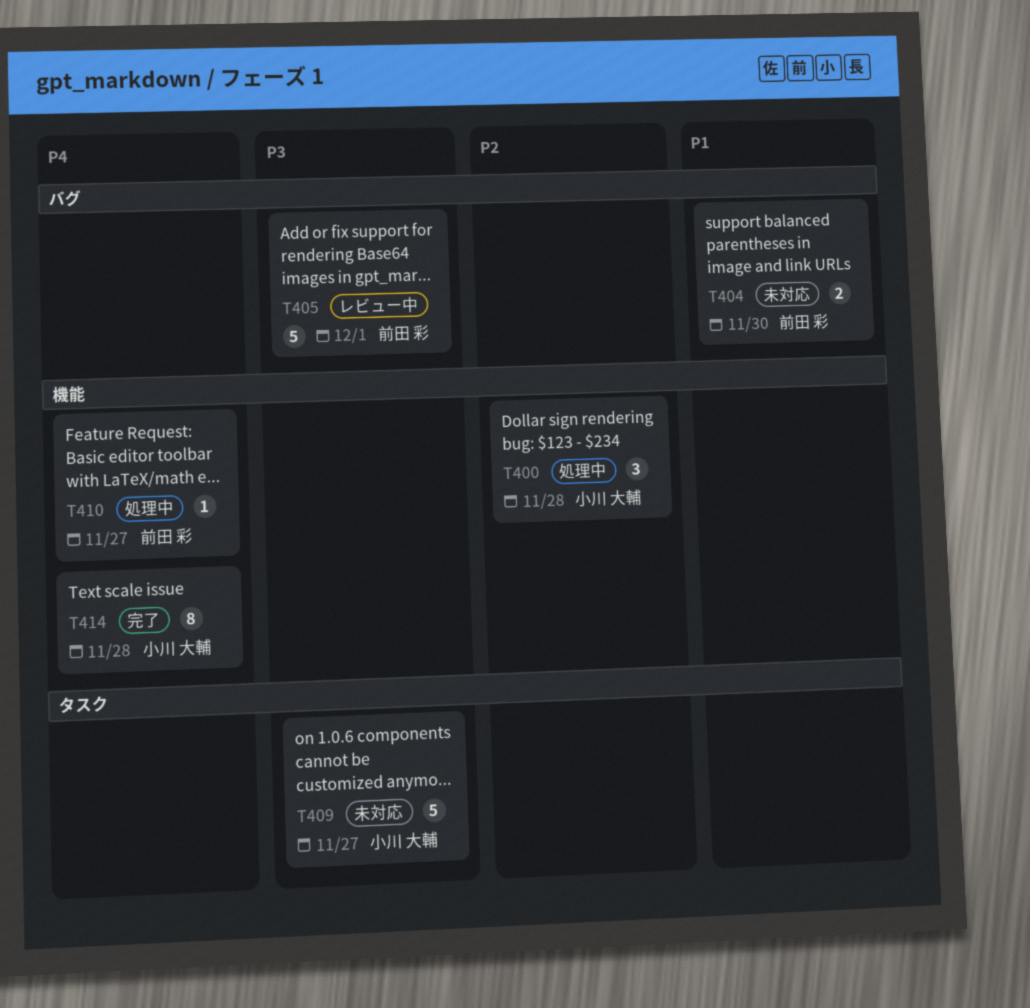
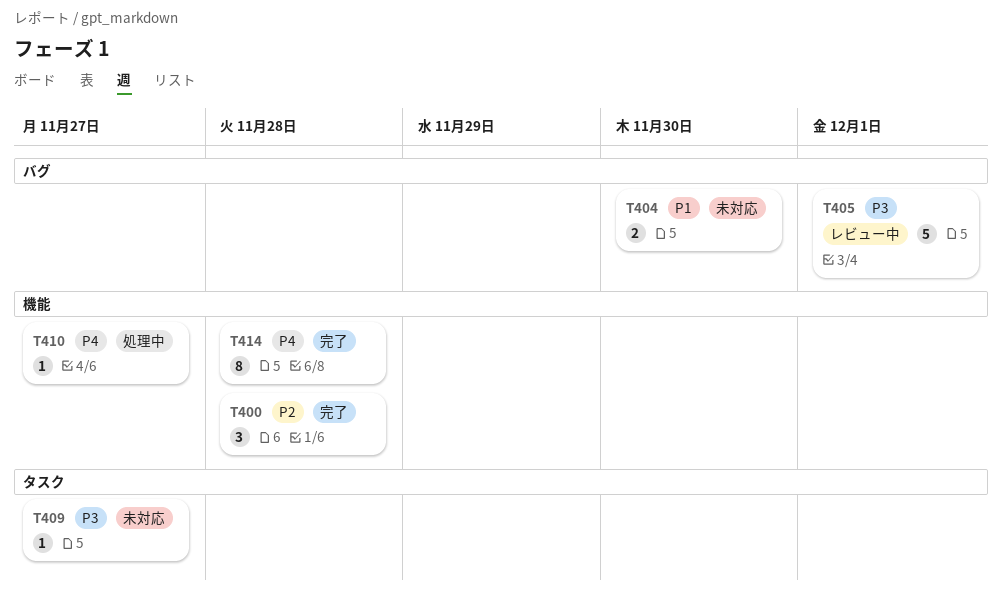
T400, status: 処理中 -> 完了
T409, estimate: 5 -> 1

